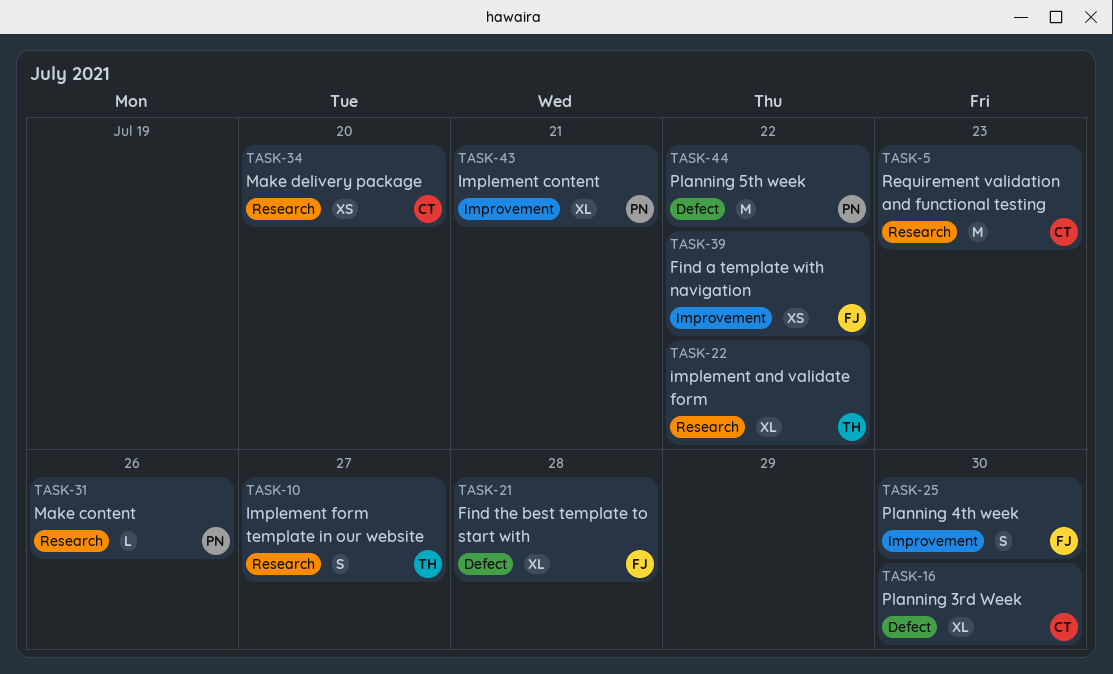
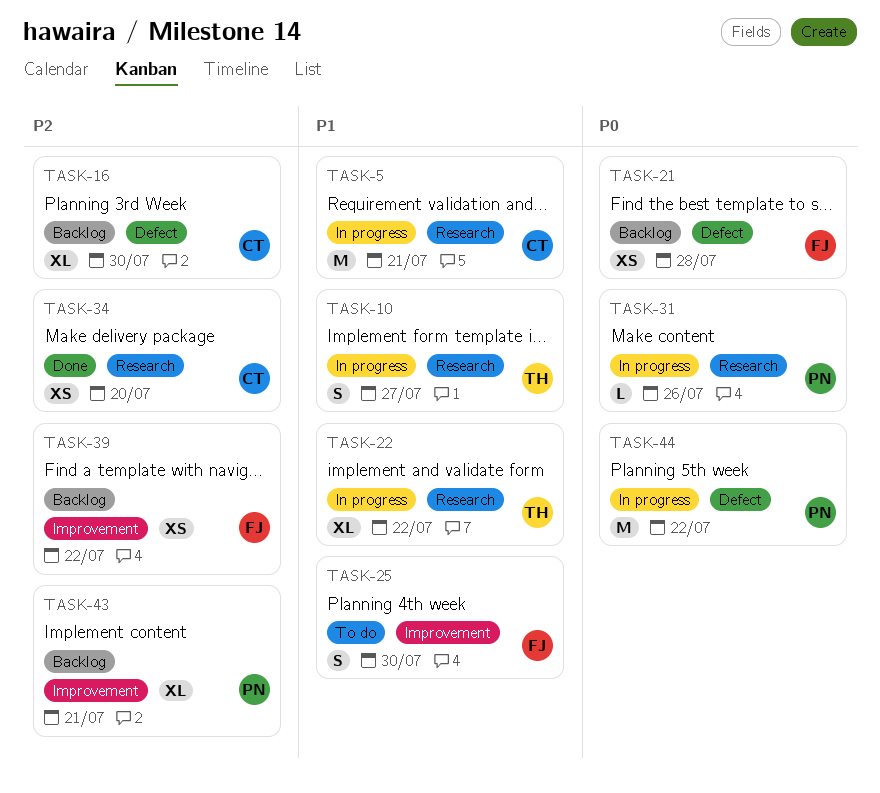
TASK-5, due: Jul 23 -> Jul 21
TASK-21, estimate: XL -> XS

